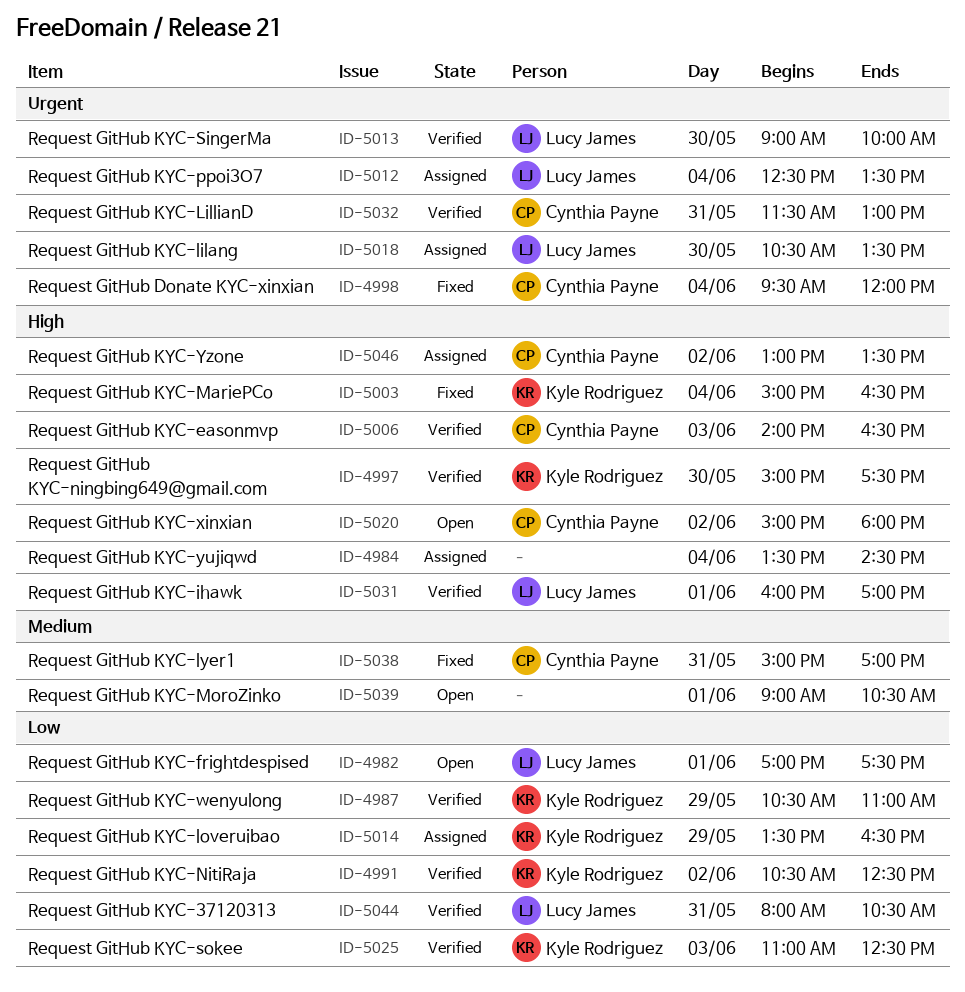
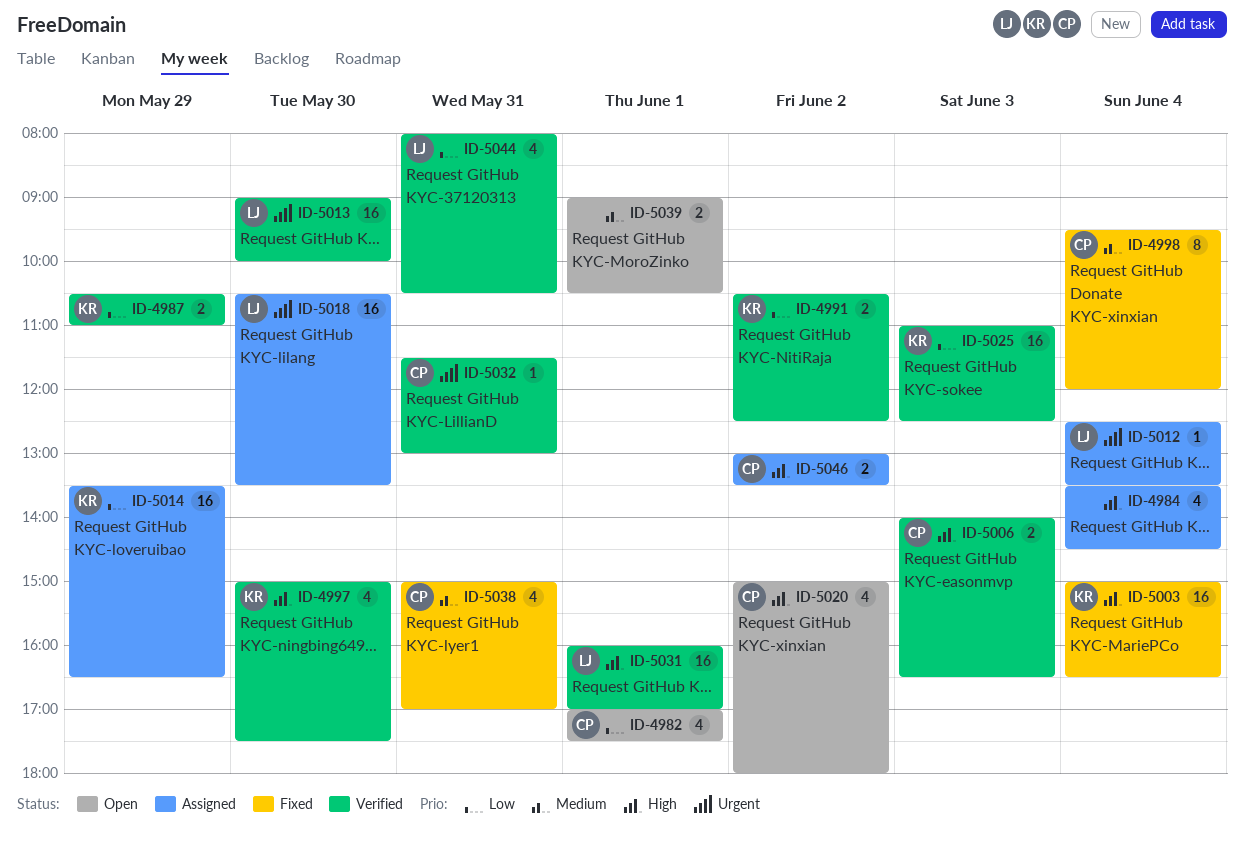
ID-4982, owner: Lucy James -> Cynthia Payne
ID-4998, priority: Urgent -> Medium

